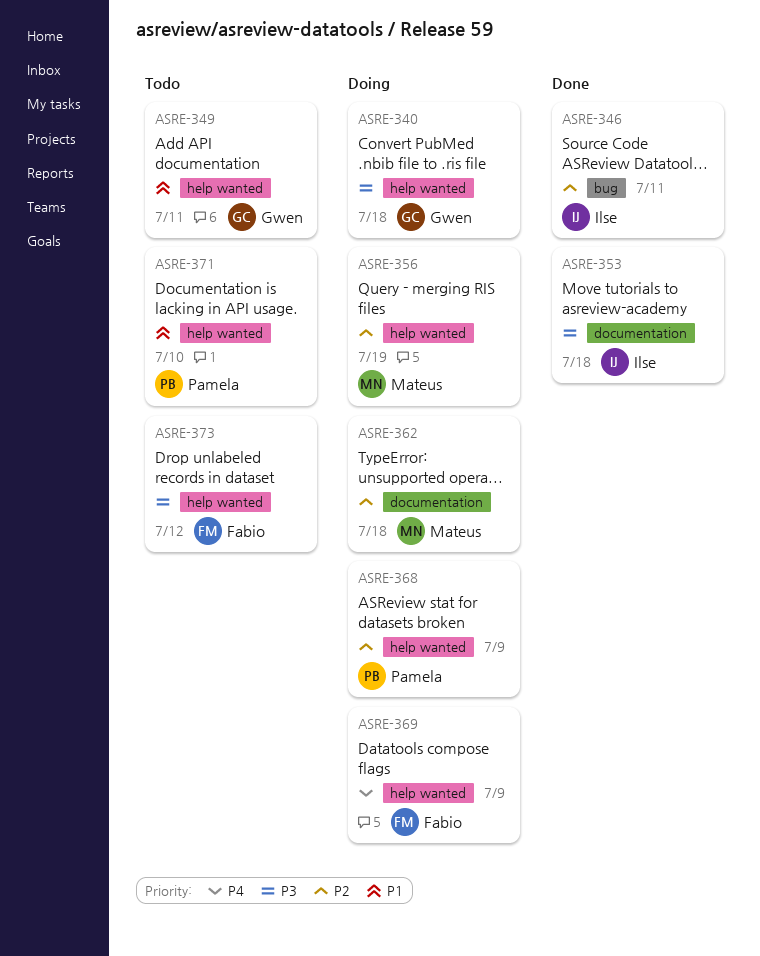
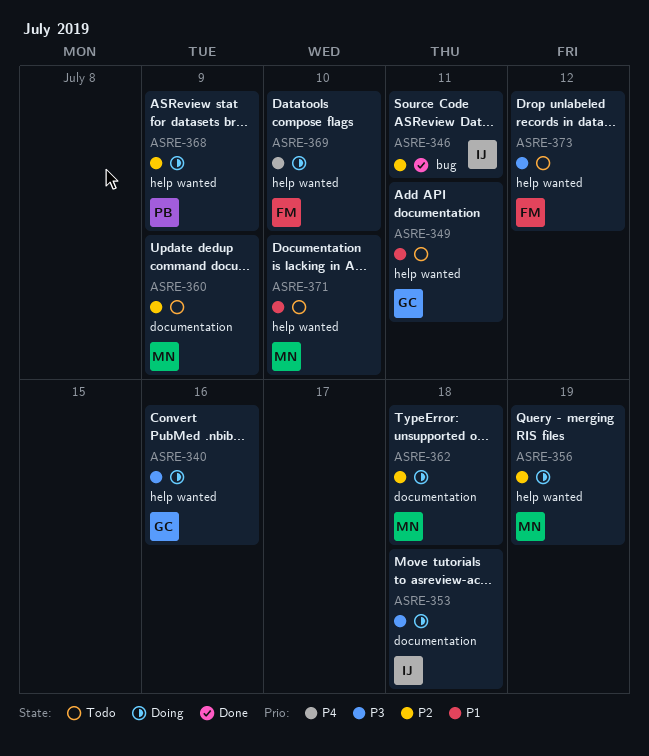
ASRE-340, due: Jul 18 -> Jul 16
ASRE-353, status: Done -> Doing
ASRE-360: none -> present
ASRE-369, due: Jul 9 -> Jul 10
ASRE-371, owner: Pamela -> Mateus

